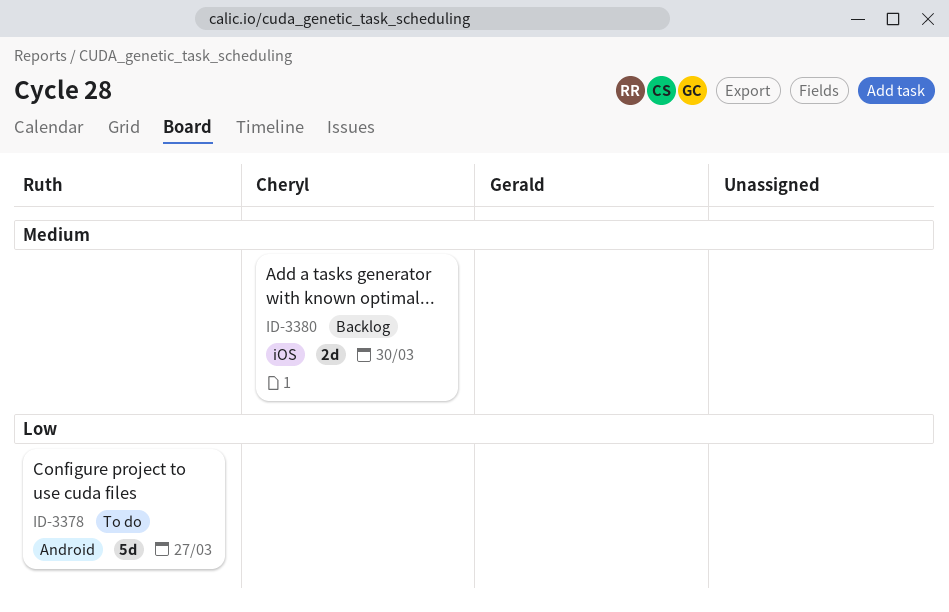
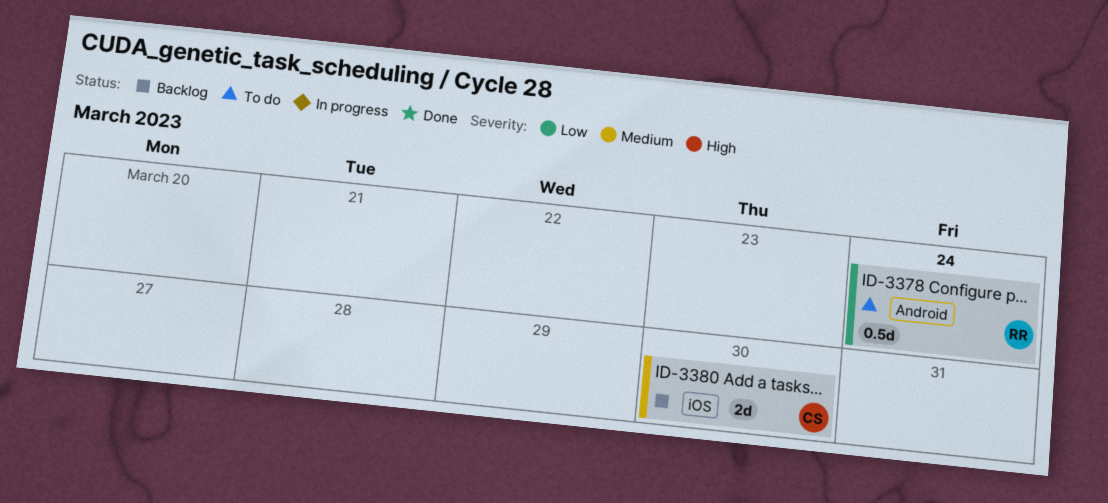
ID-3378, estimate: 5d -> 0.5d
ID-3378, due: Mar 27 -> Mar 24

